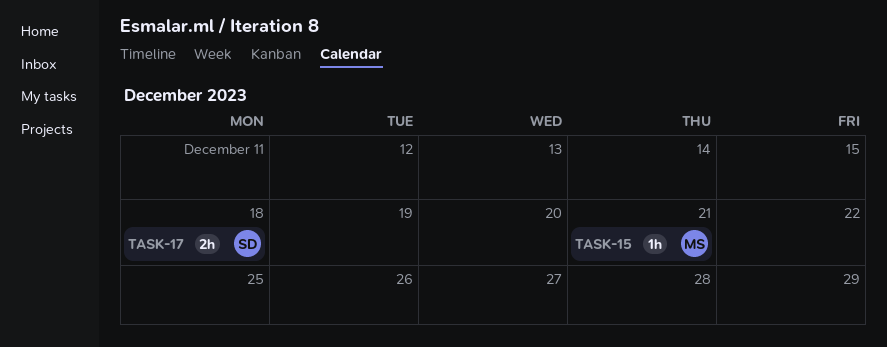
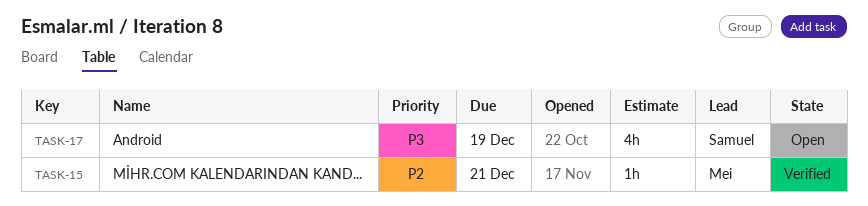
TASK-17, estimate: 2h -> 4h
TASK-17, due: Dec 18 -> Dec 19

